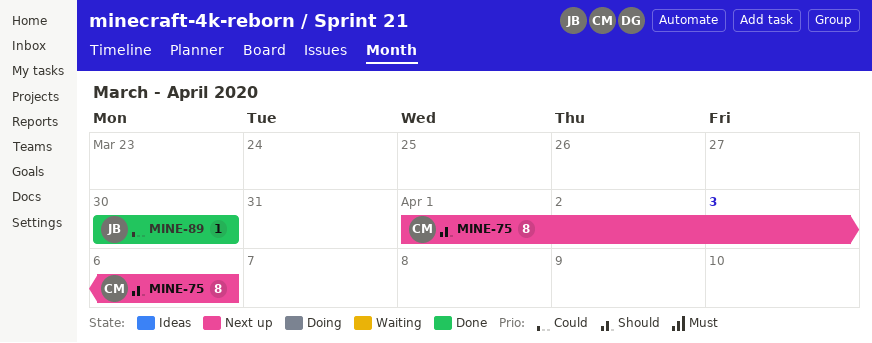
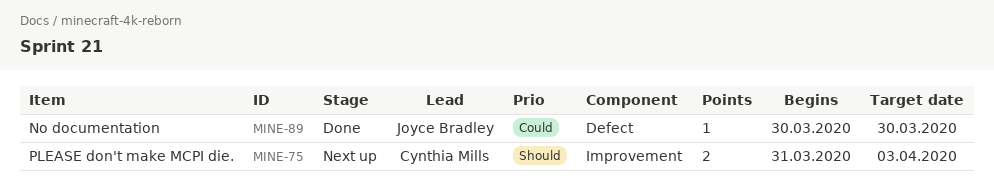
MINE-75, estimate: 8 -> 2
MINE-75, start: Apr 1 -> Mar 31
MINE-75, due: Apr 6 -> Apr 3

